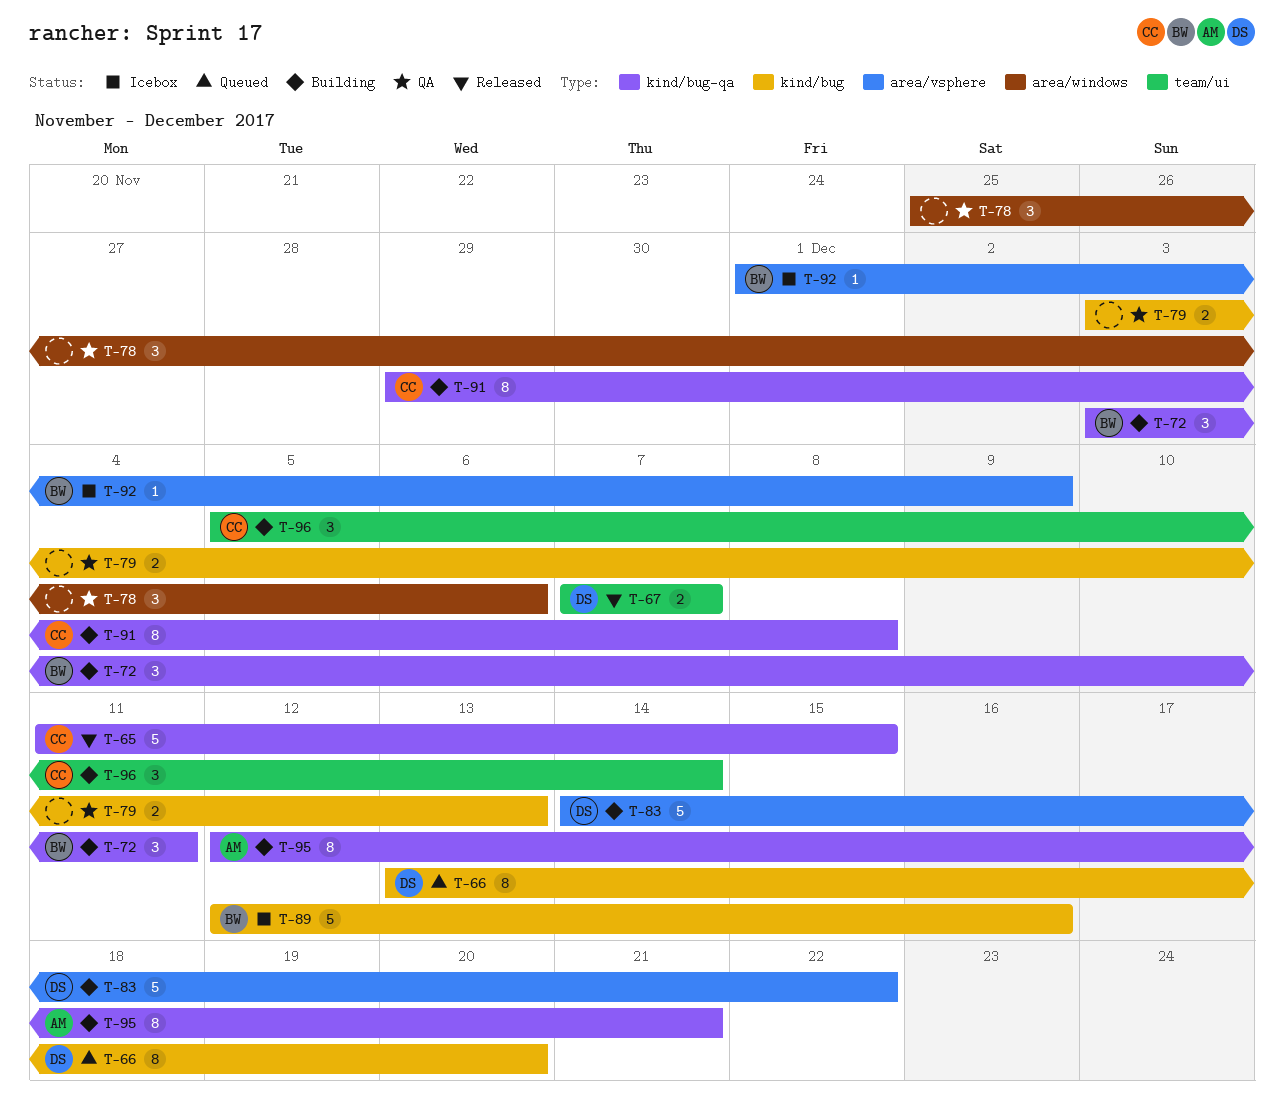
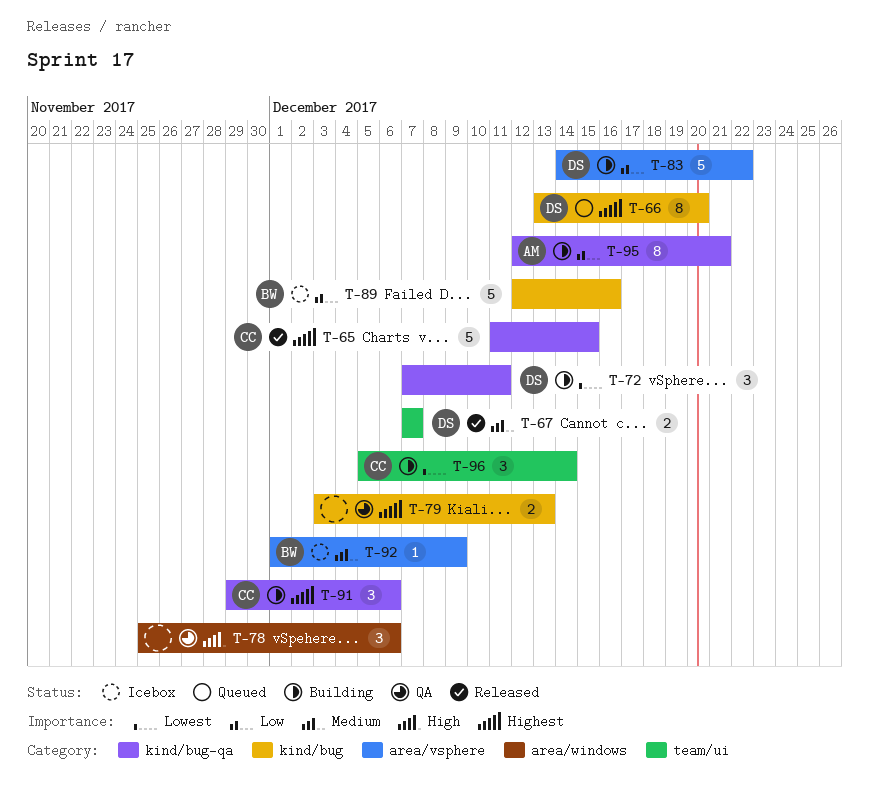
T-72, owner: BW -> DS
T-72, start: Dec 3 -> Dec 7
T-91, estimate: 8 -> 3
T-91, due: Dec 8 -> Dec 6

